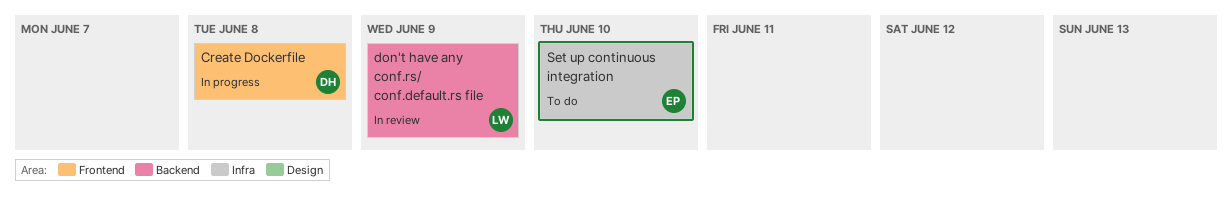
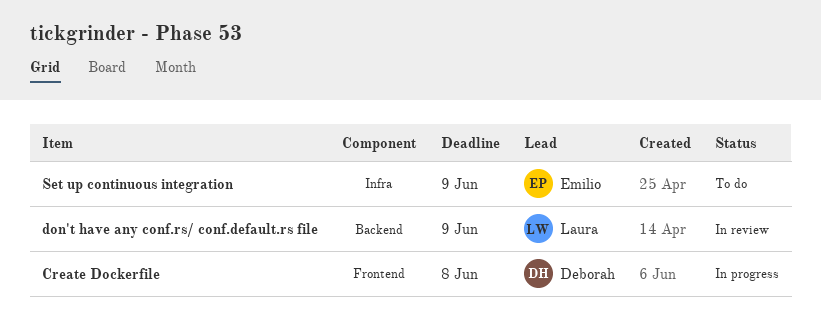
Set up continuous integration, due: Jun 10 -> Jun 9

